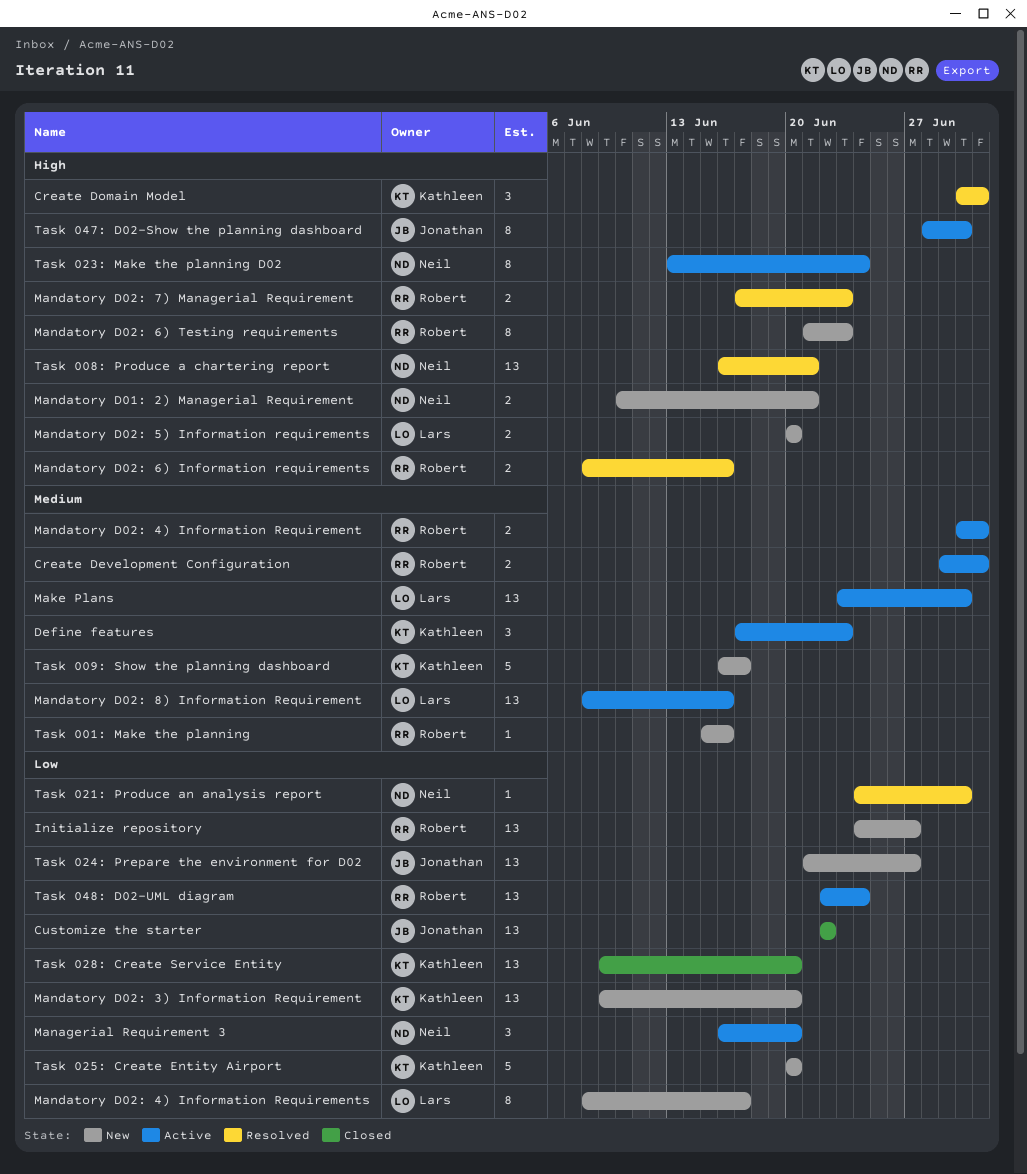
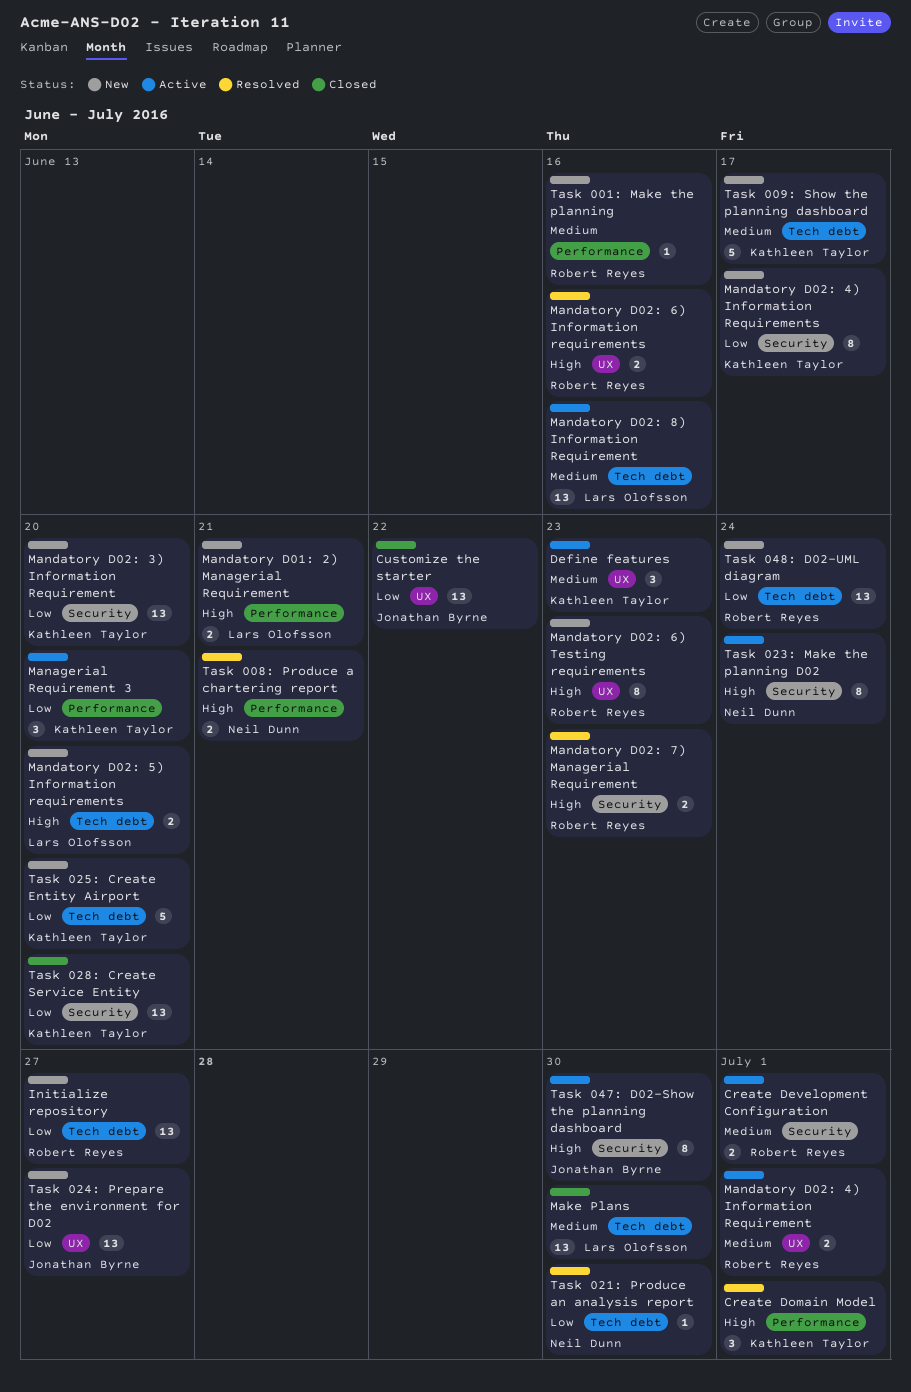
Make Plans, status: Active -> Closed
Managerial Requirement 3, owner: Neil Dunn -> Kathleen Taylor
Mandatory D01: 2) Managerial Requirement, owner: Neil Dunn -> Lars Olofsson
Mandatory D02: 4) Information Requirements, owner: Lars Olofsson -> Kathleen Taylor
Task 008: Produce a chartering report, estimate: 13 -> 2
Task 048: D02-UML diagram, status: Active -> New

